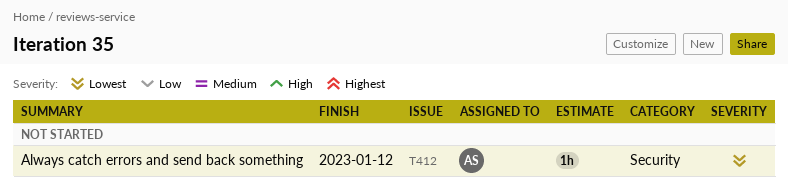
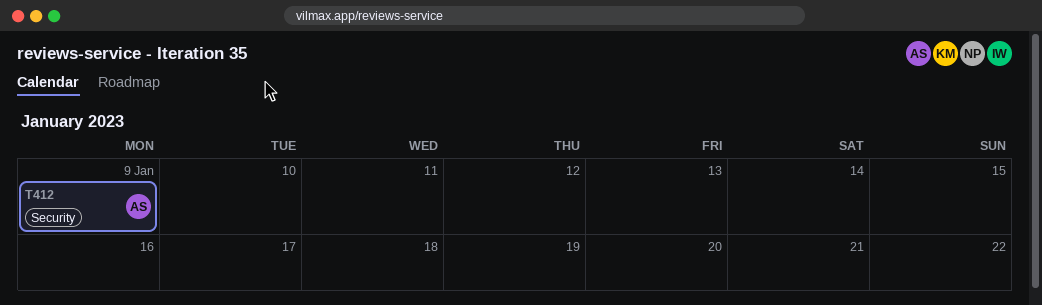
T412, due: Jan 12 -> Jan 9

